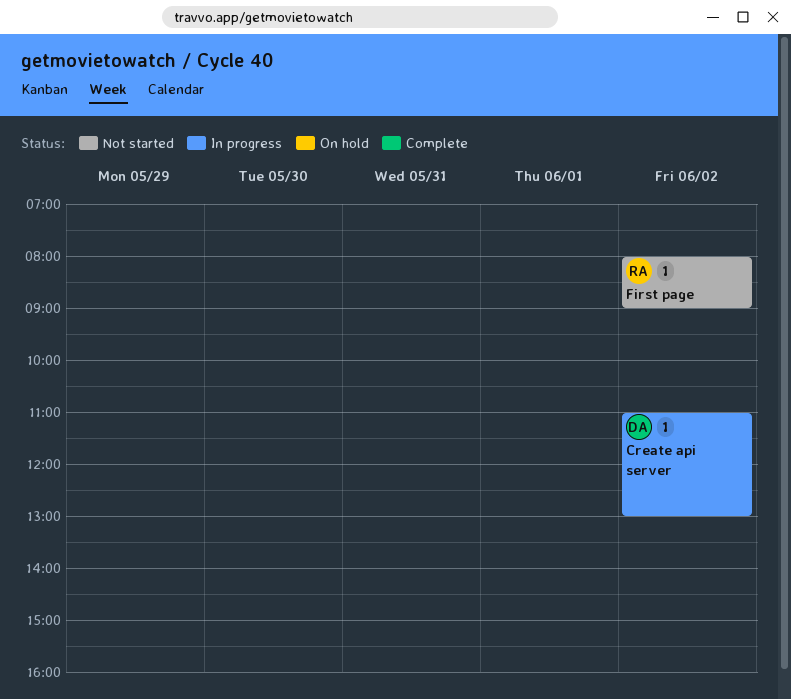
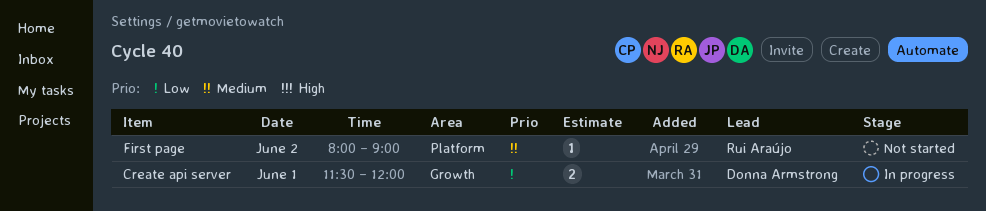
Create api server, estimate: 1 -> 2
Create api server, day: Jun 2 -> Jun 1
Create api server, begins: 11:00 -> 11:30
Create api server, ends: 13:00 -> 12:00

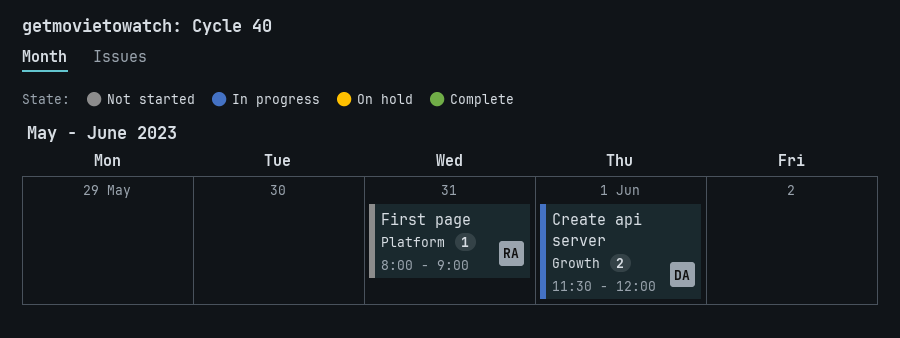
First page, day: Jun 2 -> May 31

